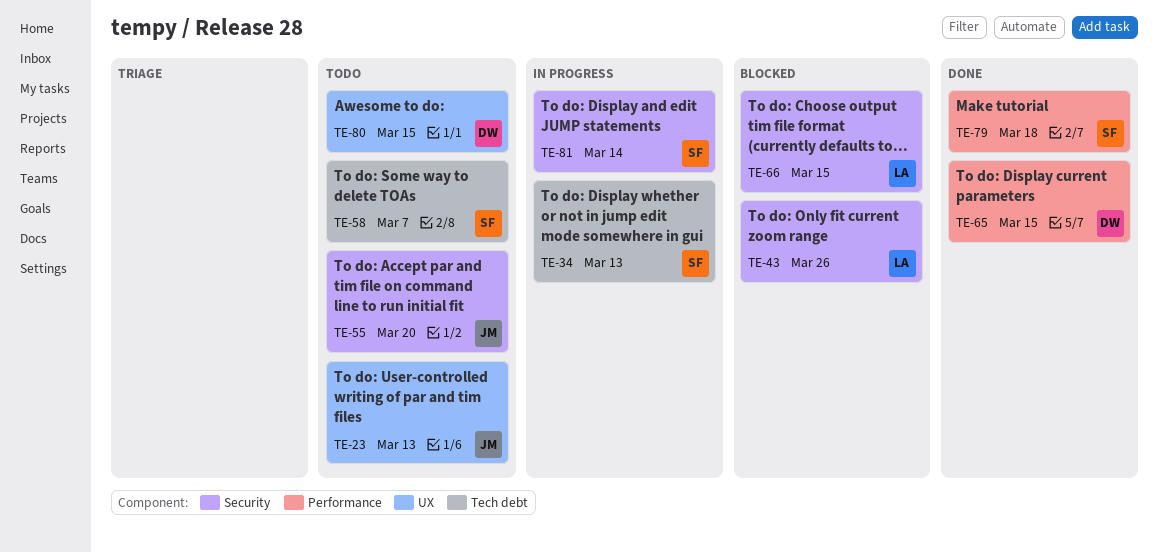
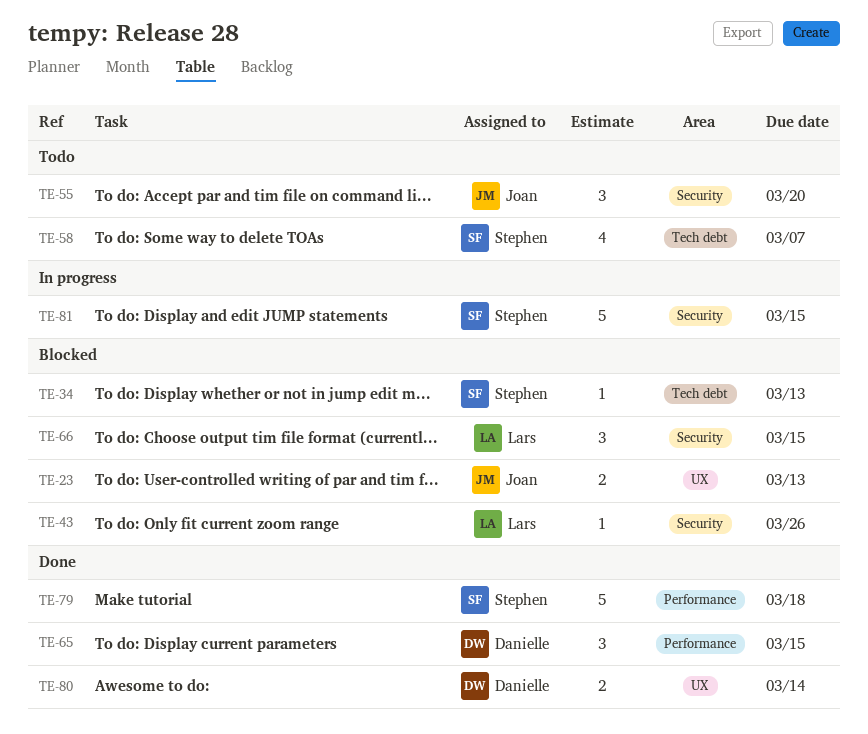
TE-23, status: Todo -> Blocked
TE-34, status: In progress -> Blocked
TE-80, status: Todo -> Done
TE-80, due: Mar 15 -> Mar 14
TE-81, due: Mar 14 -> Mar 15

